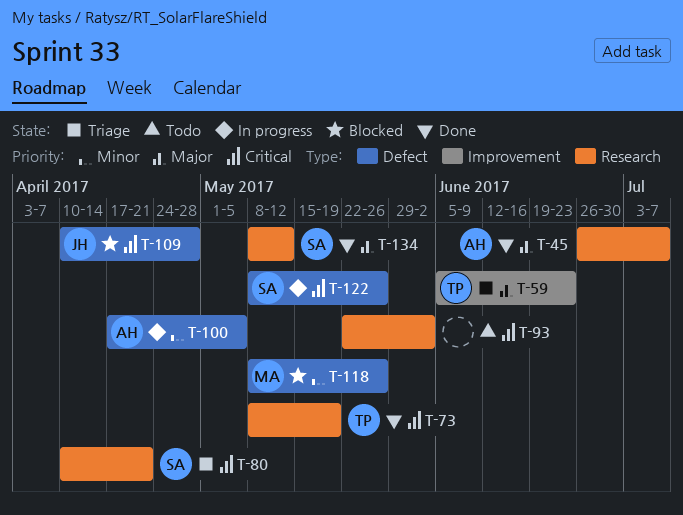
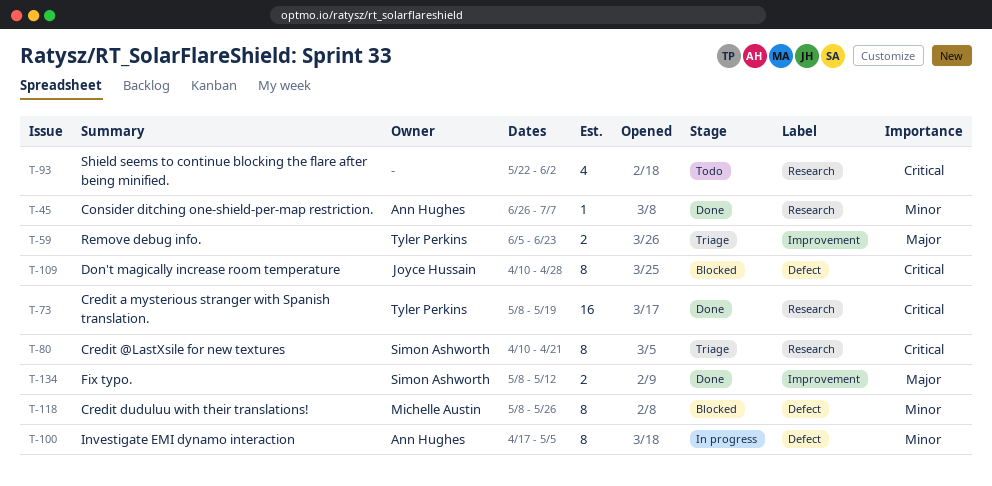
T-45, priority: Major -> Minor
T-122: present -> none
T-134, label: Research -> Improvement

